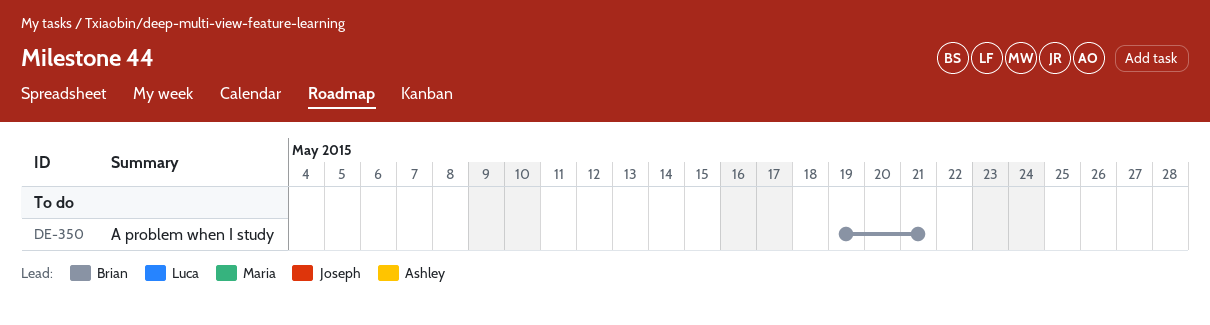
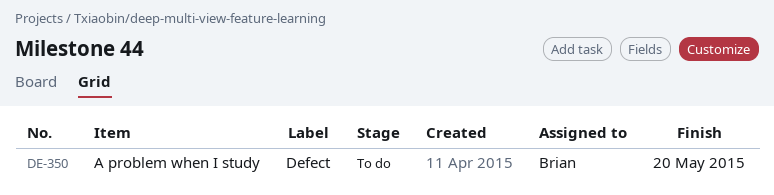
DE-350, due: May 21 -> May 20

